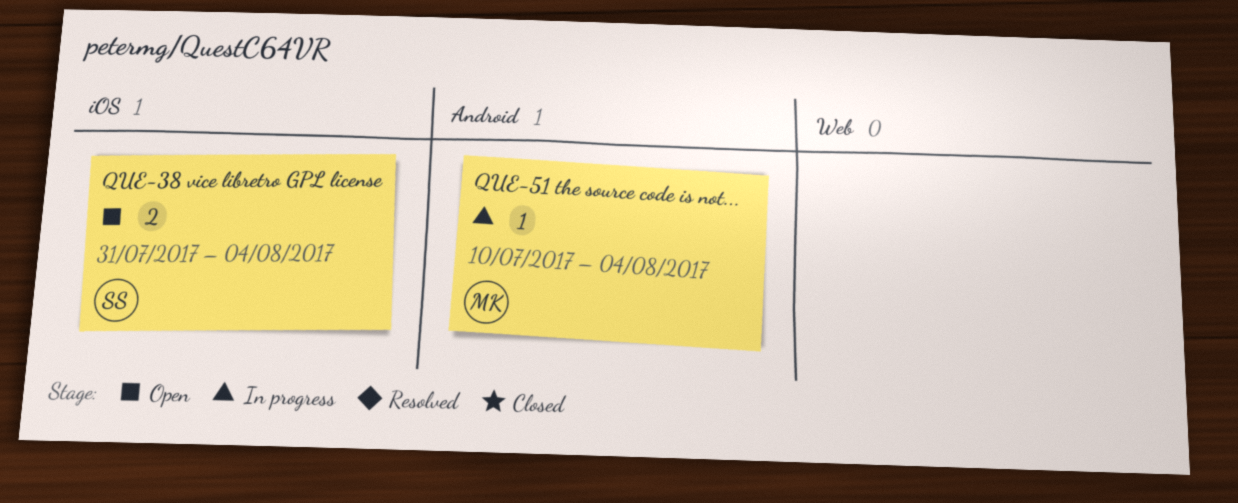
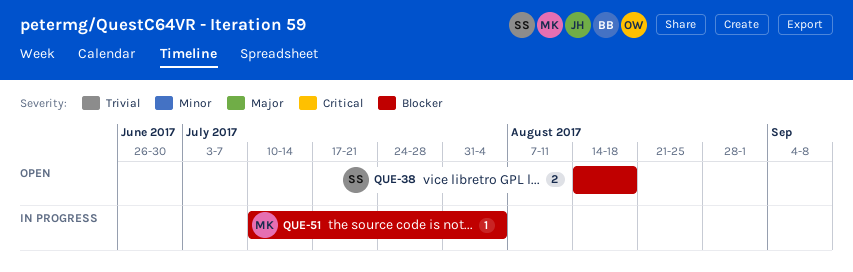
QUE-38, start: Jul 31 -> Aug 14
QUE-38, due: Aug 4 -> Aug 18

